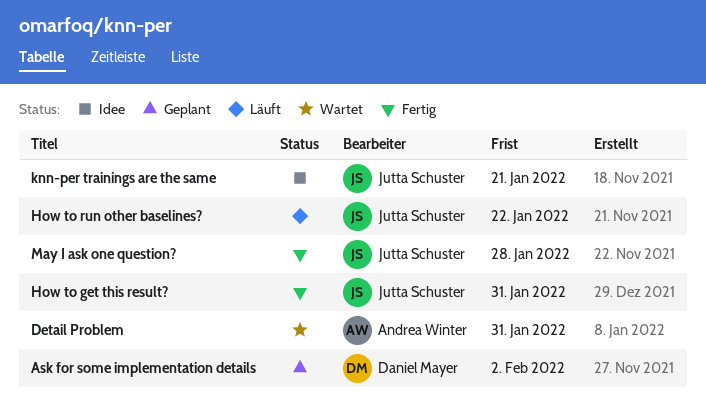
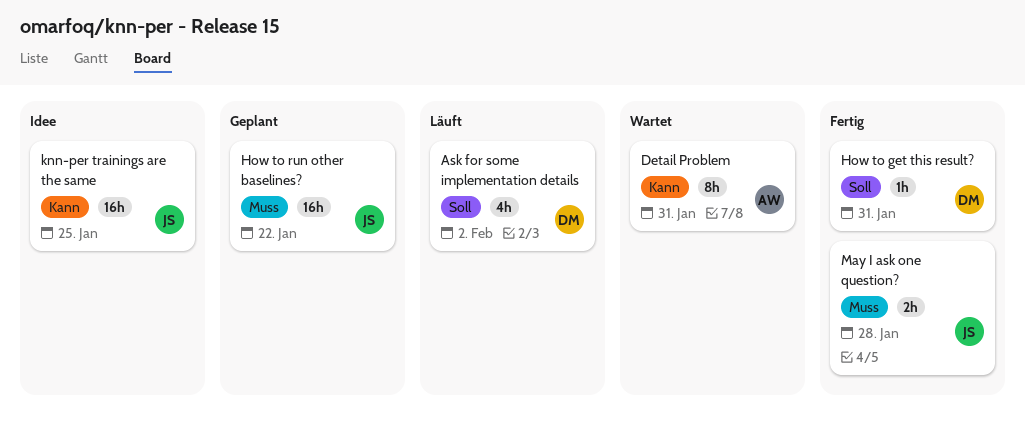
Ask for some implementation details, status: Geplant -> Läuft
How to get this result?, owner: Jutta Schuster -> Daniel Mayer
How to run other baselines?, status: Läuft -> Geplant
knn-per trainings are the same, due: Jan 21 -> Jan 25

